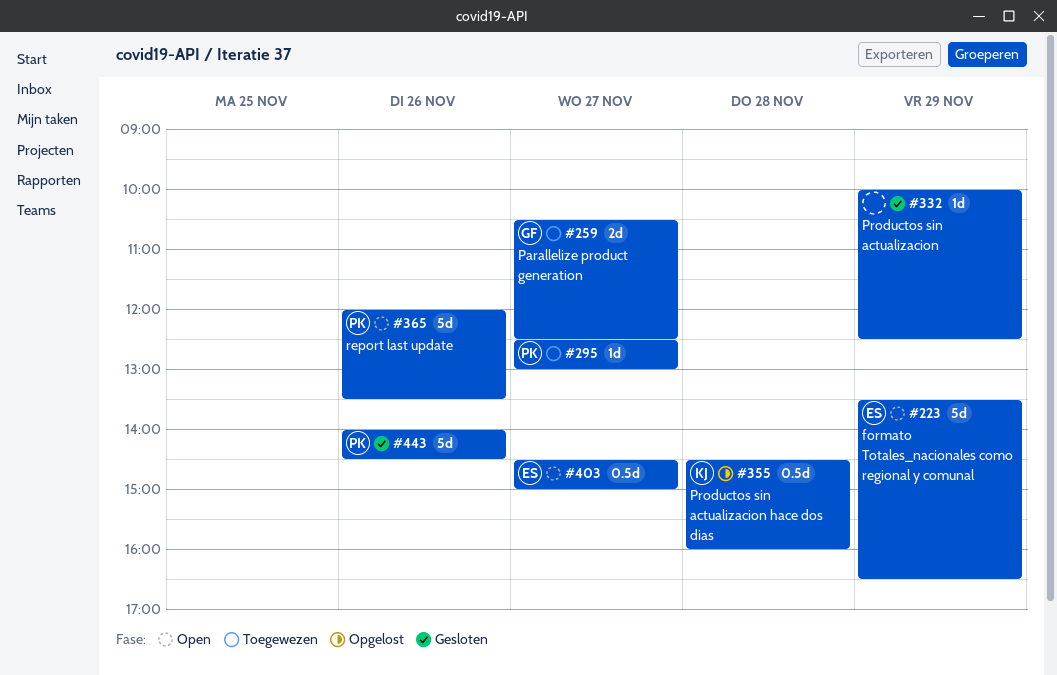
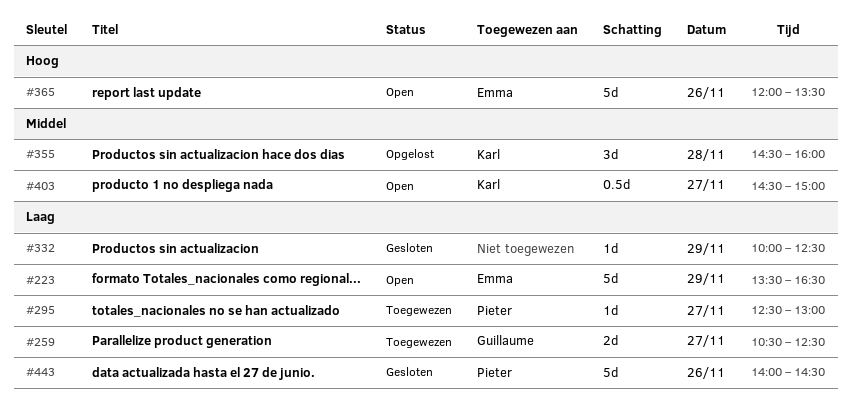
#355, estimate: 0.5d -> 3d
#365, owner: Pieter -> Emma
#403, owner: Emma -> Karl

